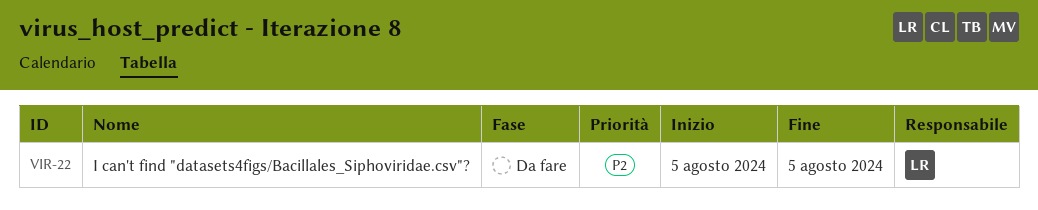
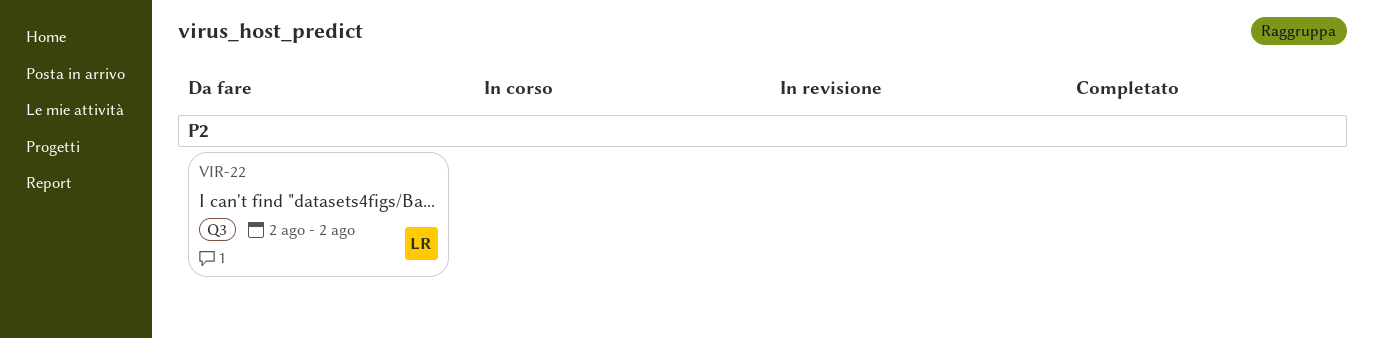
VIR-22, start: Aug 5 -> Aug 2
VIR-22, due: Aug 5 -> Aug 2

